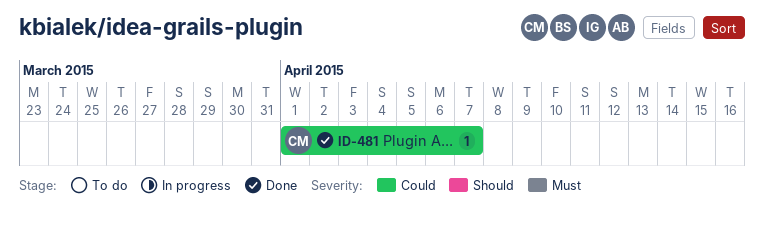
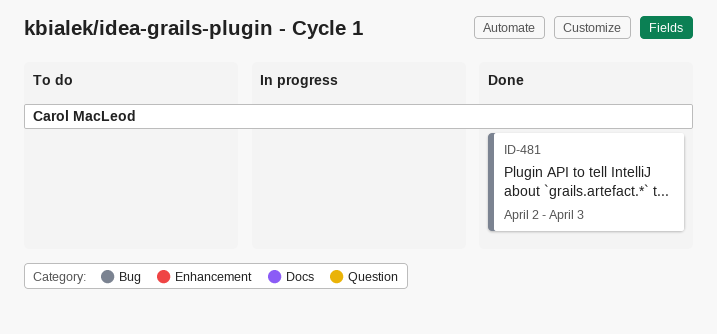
ID-481, start: Apr 1 -> Apr 2
ID-481, due: Apr 7 -> Apr 3

